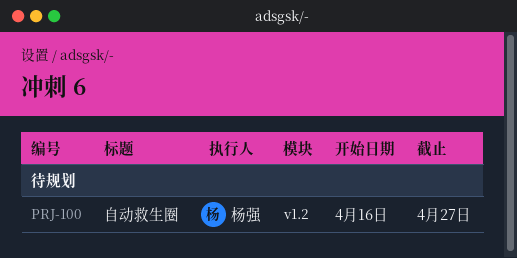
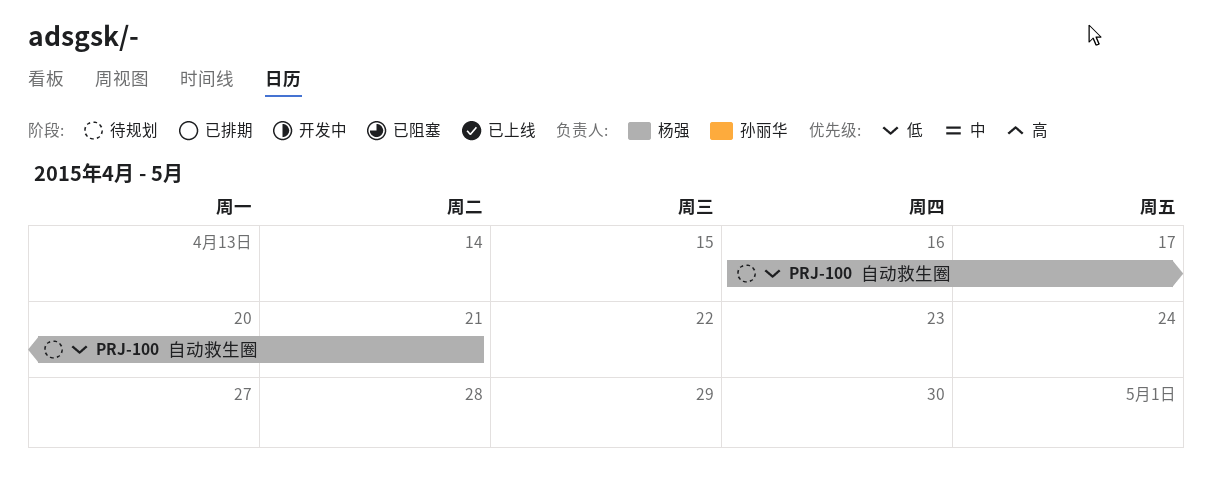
PRJ-100, due: Apr 27 -> Apr 21

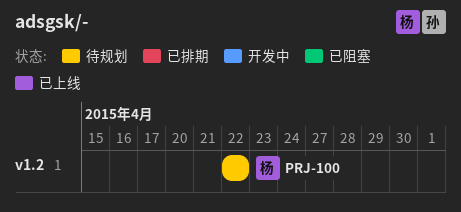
PRJ-100, start: Apr 16 -> Apr 22
PRJ-100, due: Apr 21 -> Apr 22

